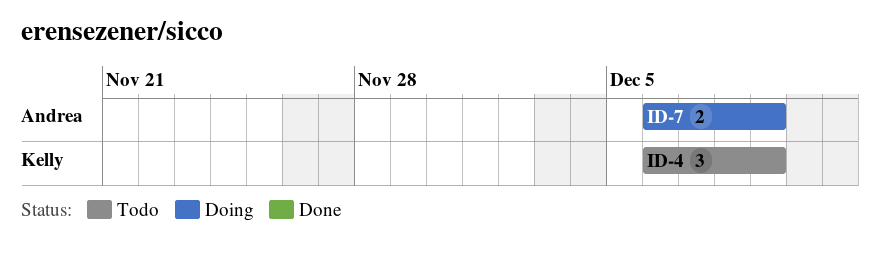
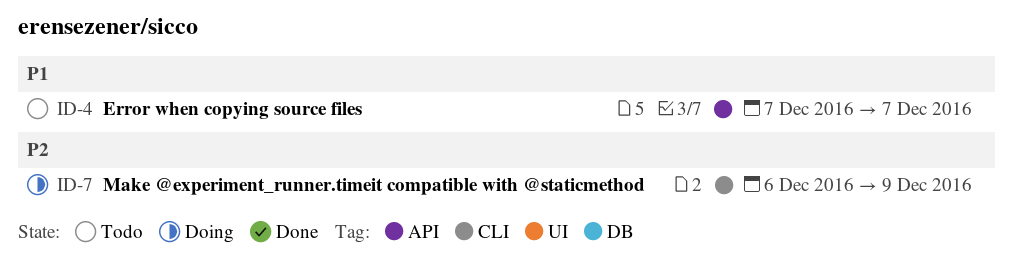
ID-4, start: Dec 6 -> Dec 7
ID-4, due: Dec 9 -> Dec 7

